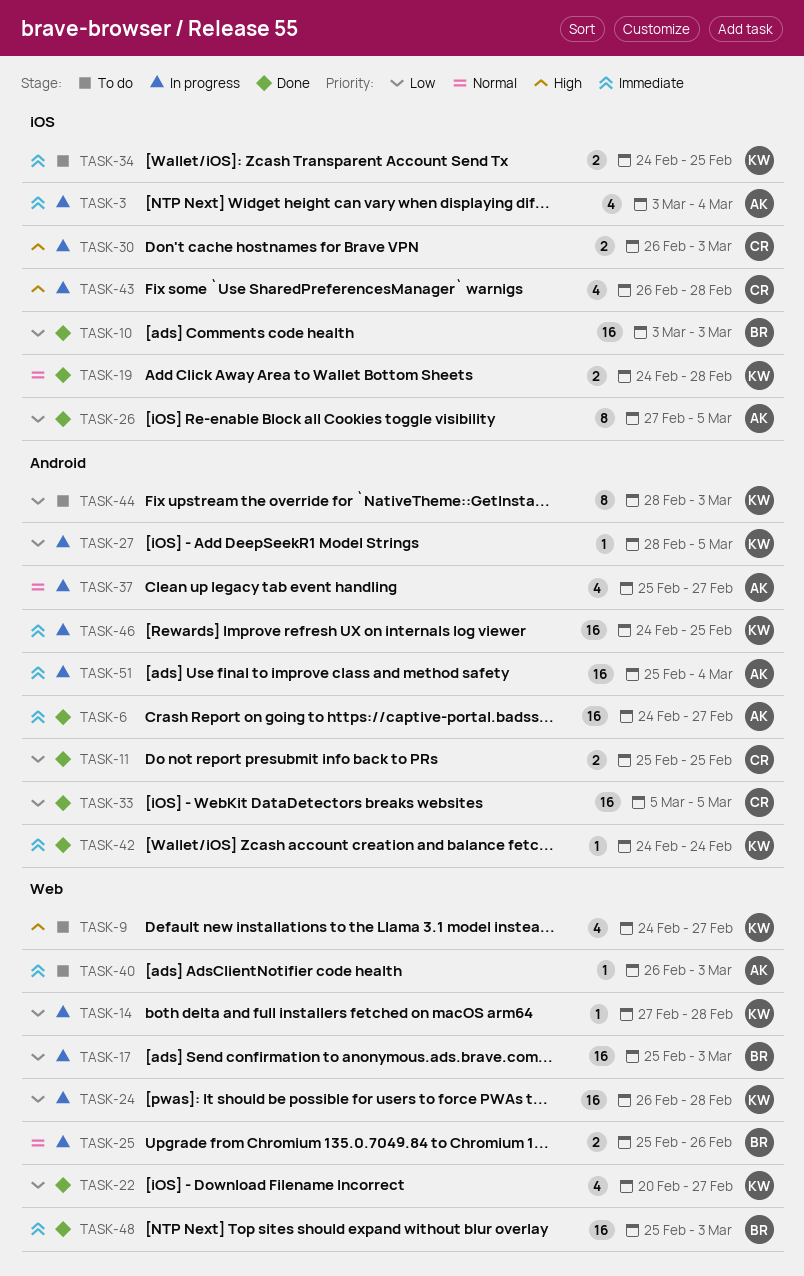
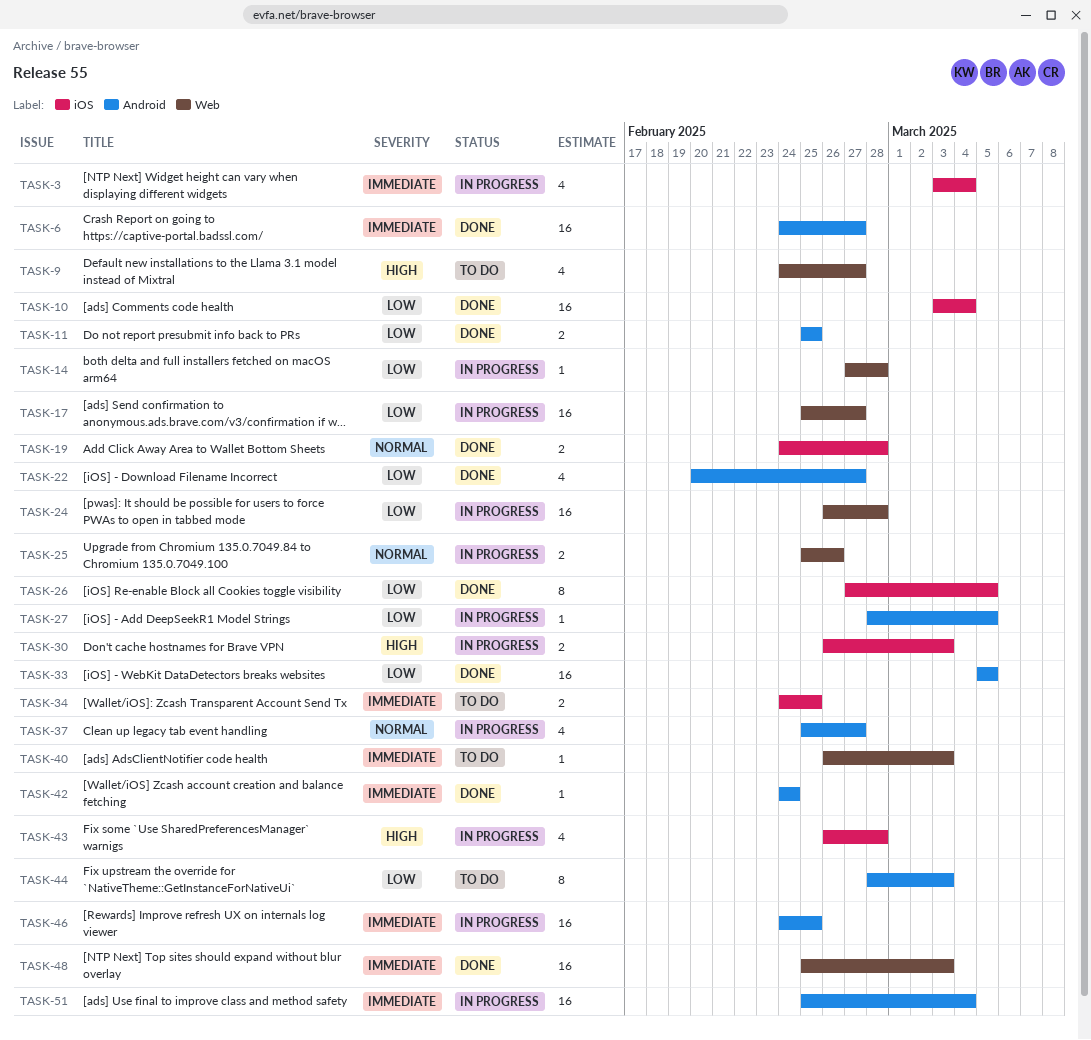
TASK-10, due: Mar 3 -> Mar 4
TASK-17, due: Mar 3 -> Feb 27
TASK-22, label: Web -> Android

